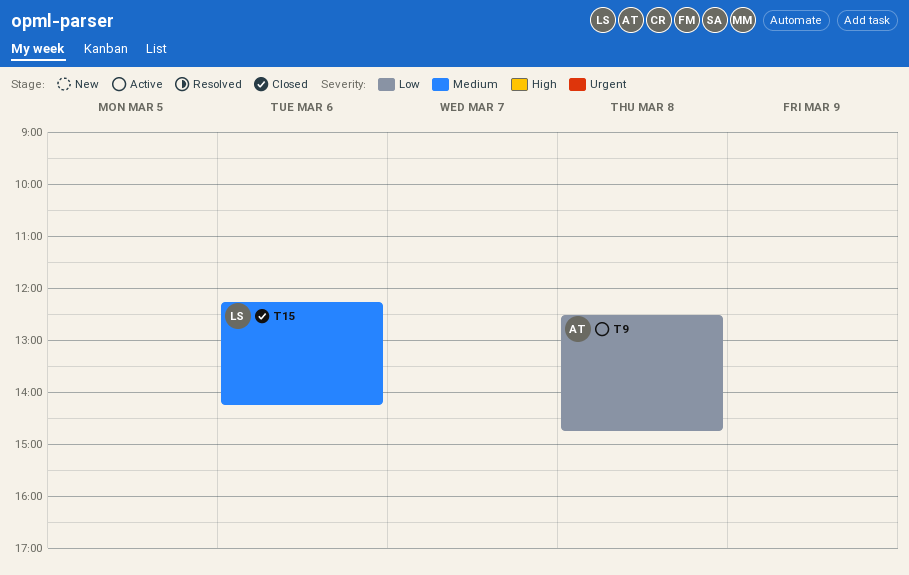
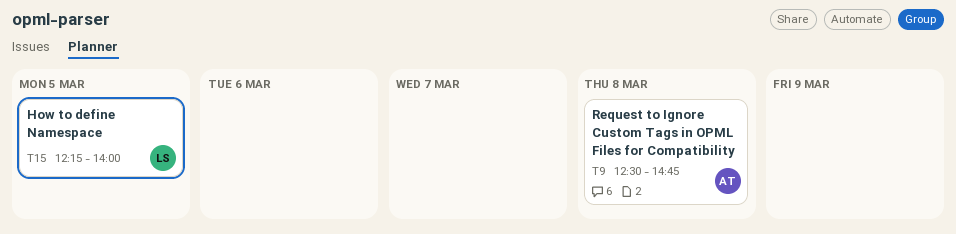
T15, day: Mar 6 -> Mar 5
T15, ends: 14:15 -> 14:00

